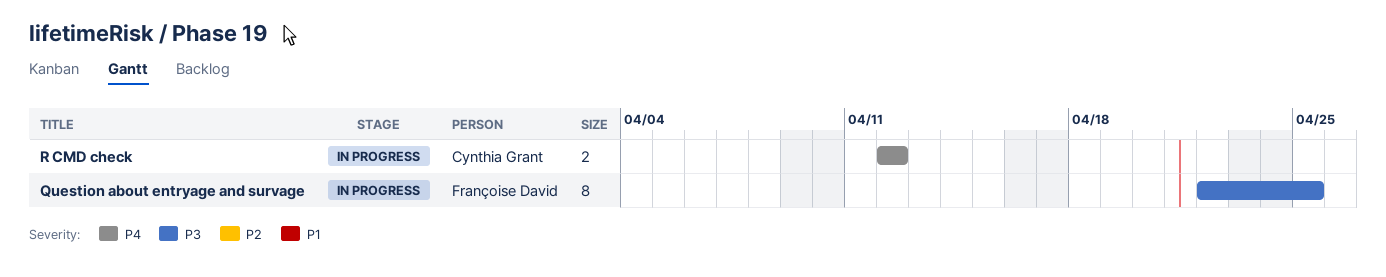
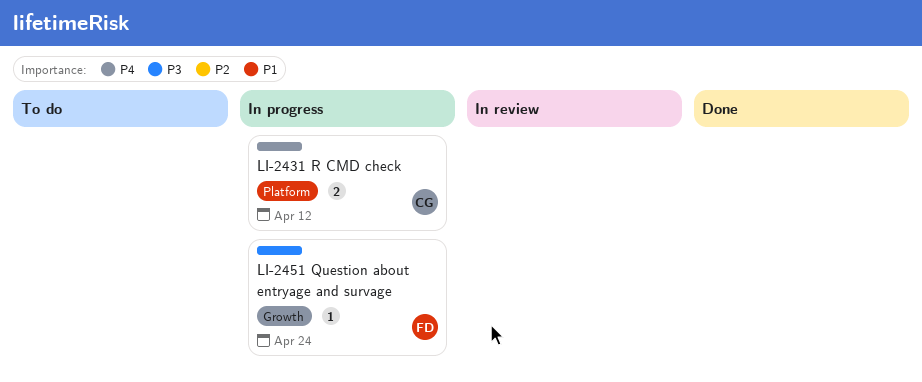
Question about entryage and survage, estimate: 8 -> 1
Question about entryage and survage, due: Apr 25 -> Apr 24

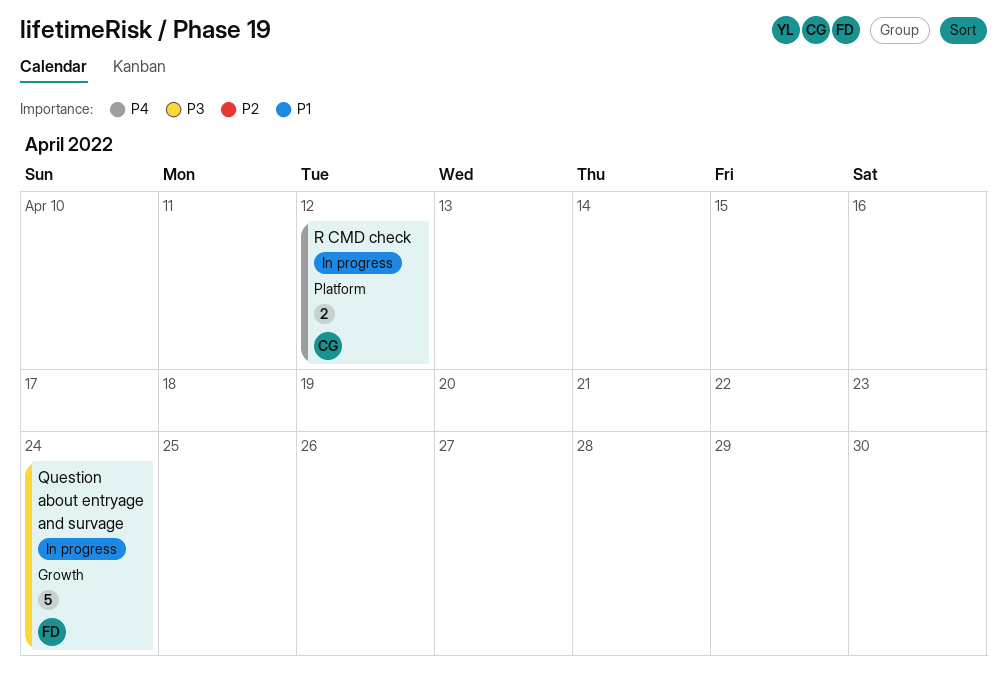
Question about entryage and survage, estimate: 1 -> 5

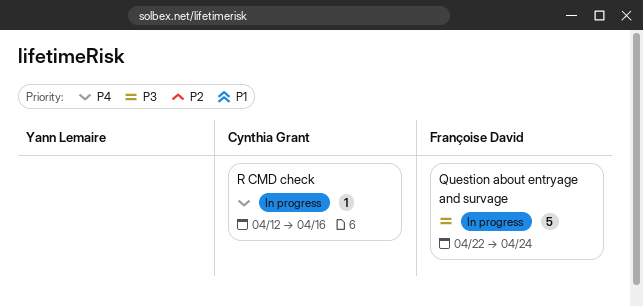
R CMD check, estimate: 2 -> 1
R CMD check, due: Apr 12 -> Apr 16

